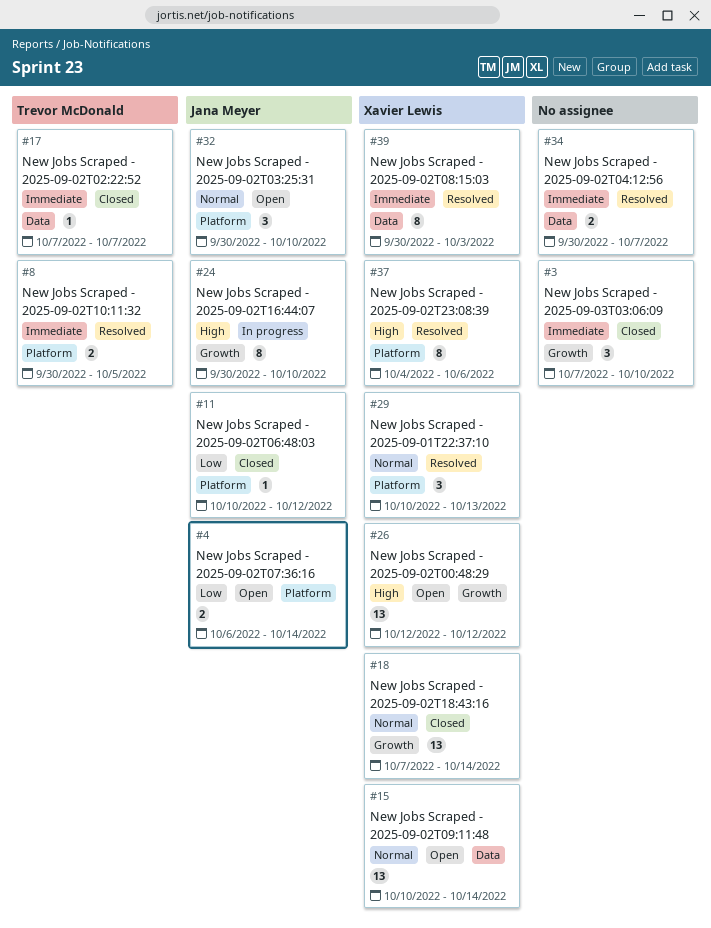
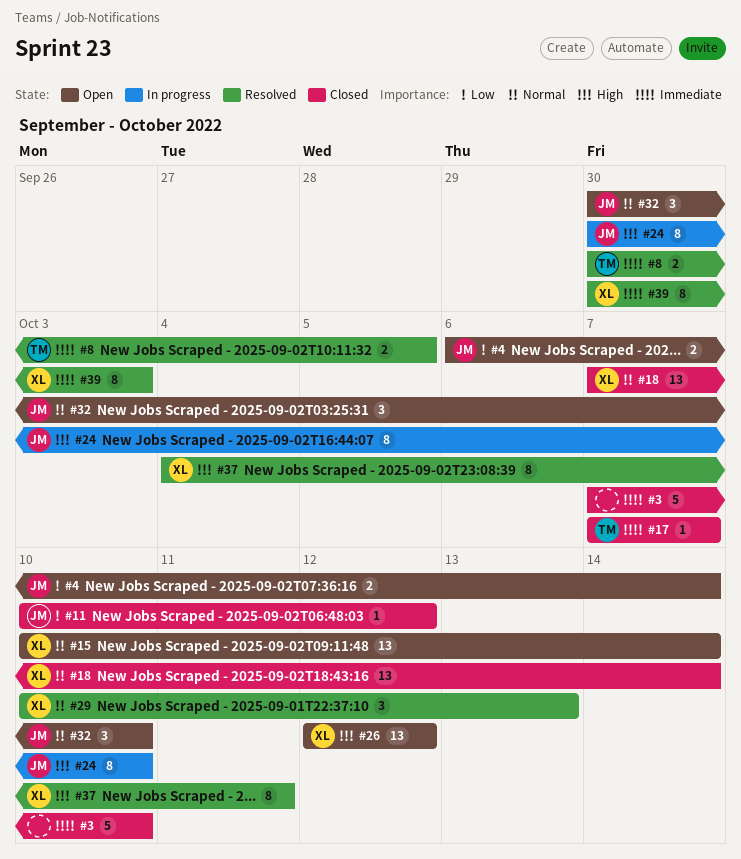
#3, estimate: 3 -> 5
#34: present -> none
#37, due: Oct 6 -> Oct 11

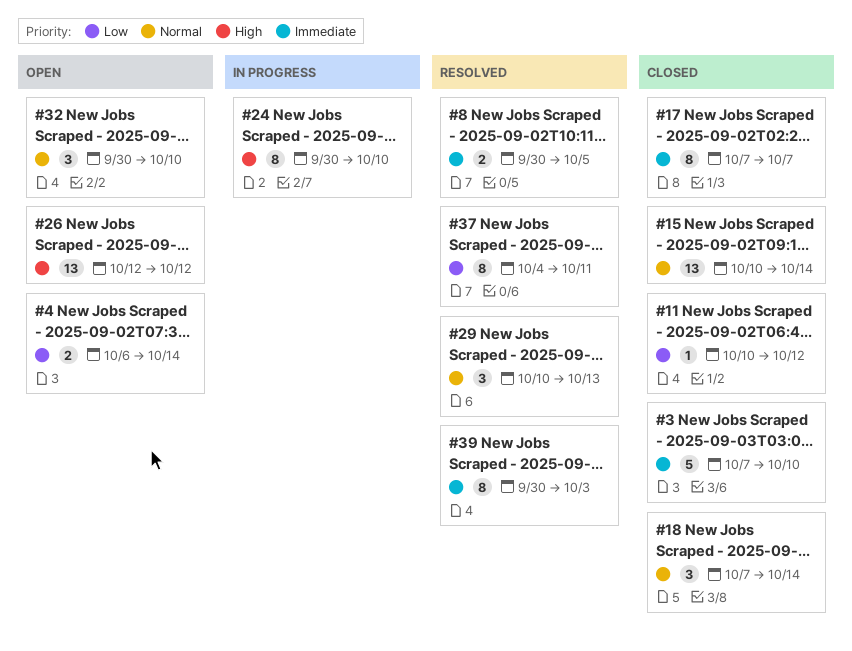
#15, status: Open -> Closed
#17, estimate: 1 -> 8
#18, estimate: 13 -> 3
#37, priority: High -> Low

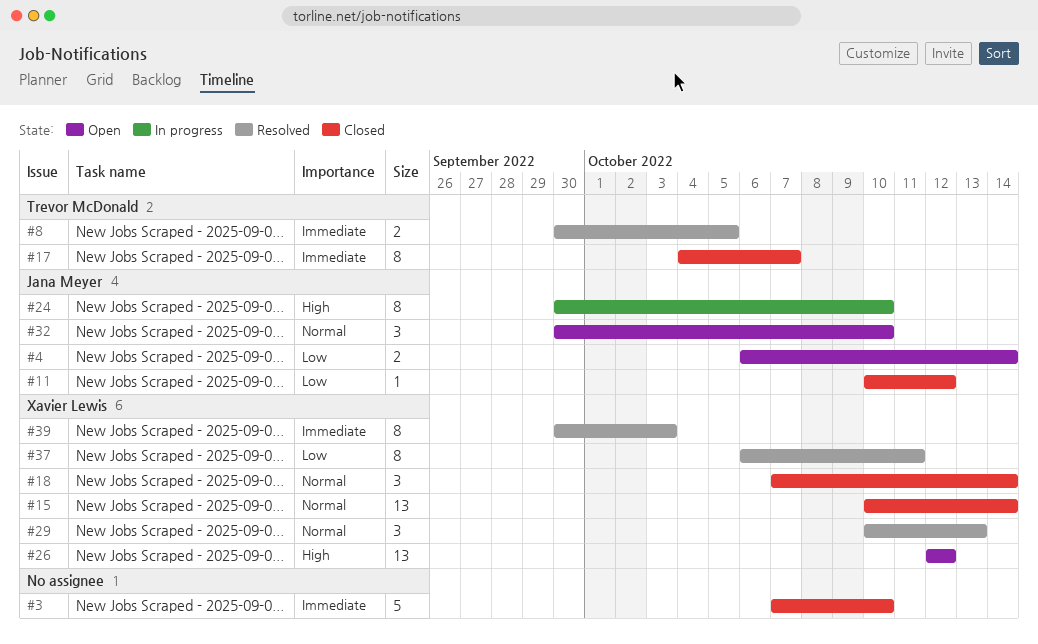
#17, start: Oct 7 -> Oct 4
#37, start: Oct 4 -> Oct 6

